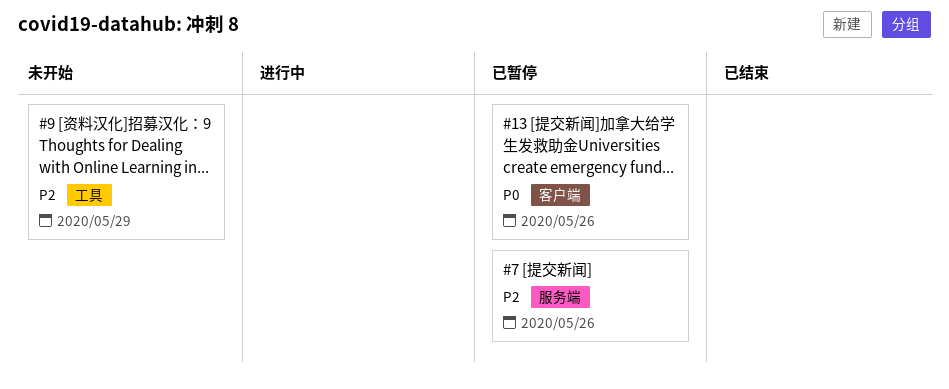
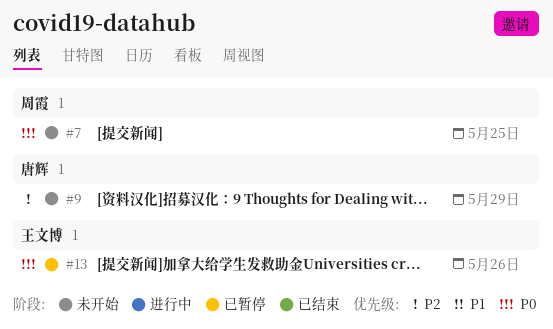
#7, status: 已暂停 -> 未开始
#7, priority: P2 -> P0
#7, due: May 26 -> May 25

